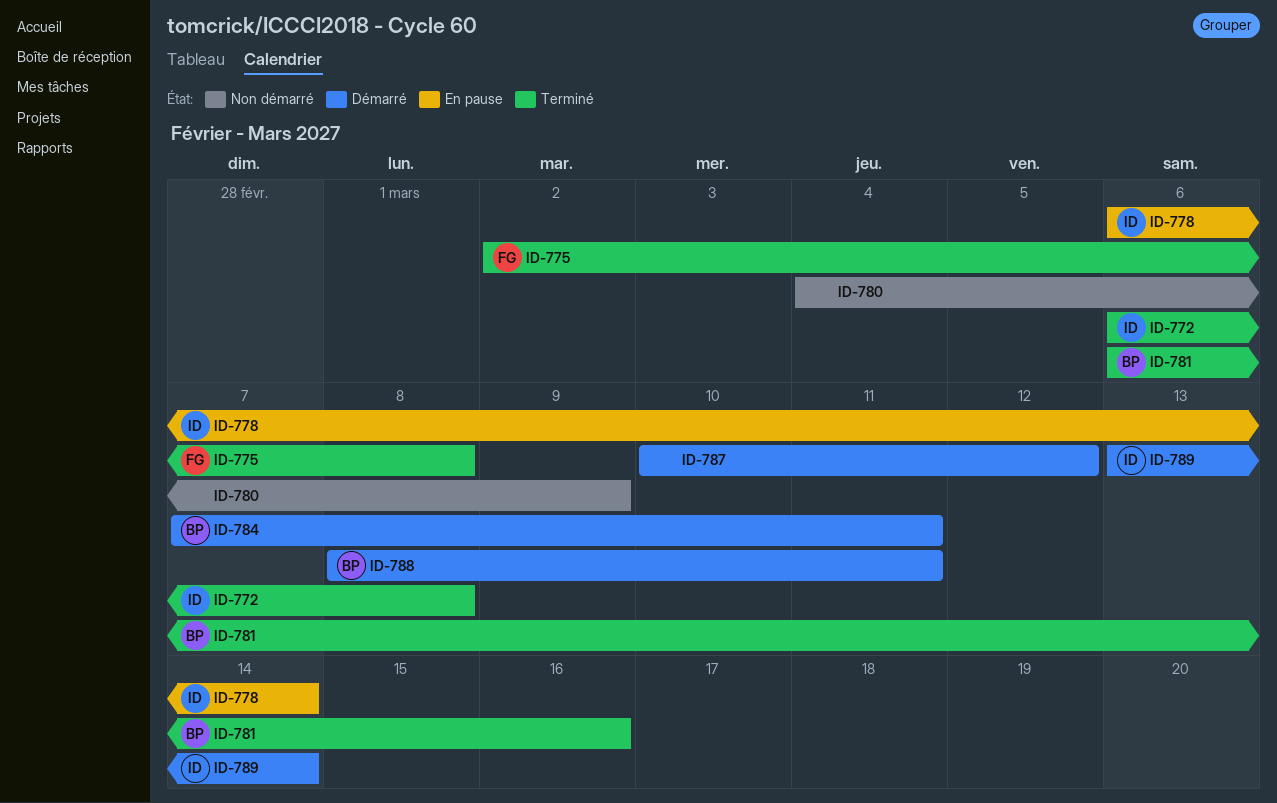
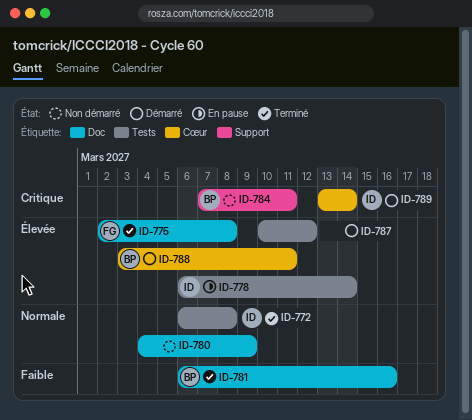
ID-784, status: Démarré -> Non démarré
ID-788, start: Mar 8 -> Mar 3

